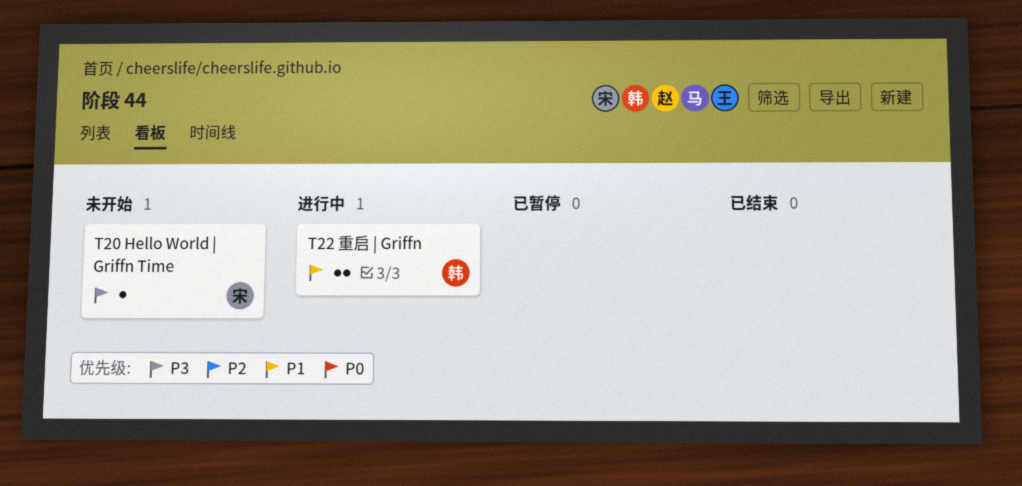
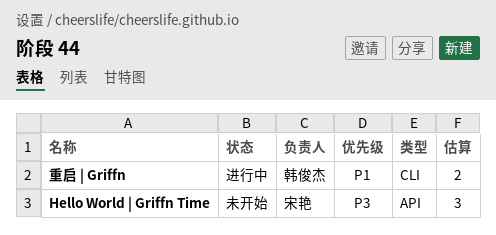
Hello World | Griffn Time, estimate: 1 -> 3

